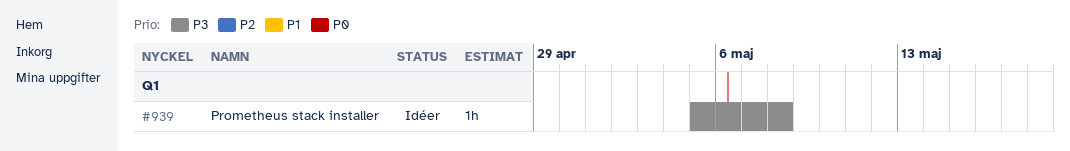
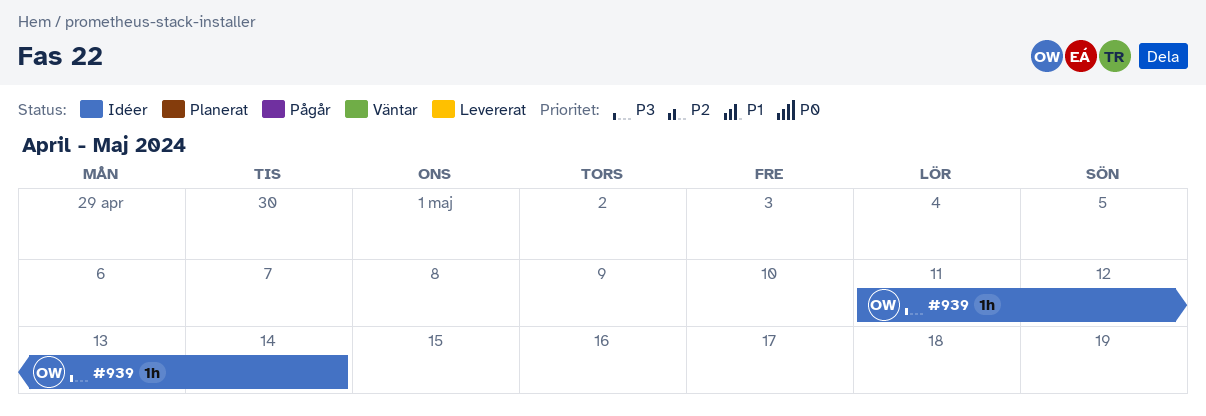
#939, start: May 5 -> May 11
#939, due: May 8 -> May 14

